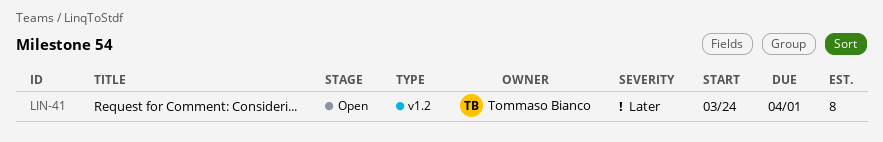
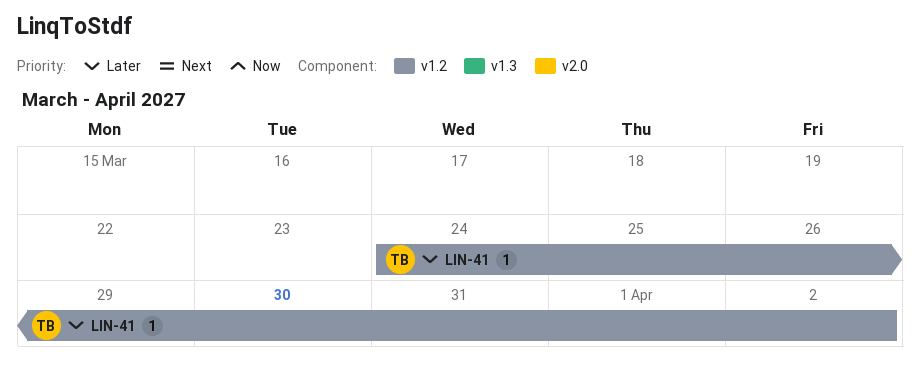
LIN-41, estimate: 8 -> 1
LIN-41, due: Apr 1 -> Apr 2

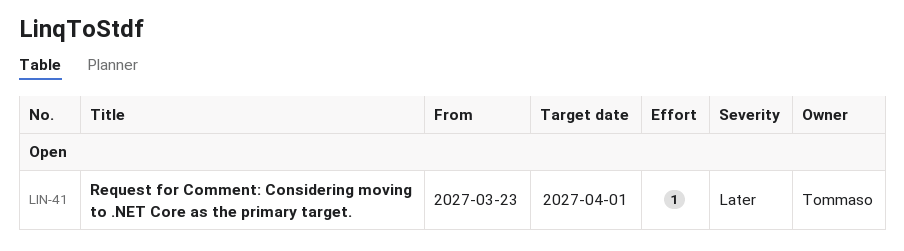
LIN-41, start: Mar 24 -> Mar 23
LIN-41, due: Apr 2 -> Apr 1

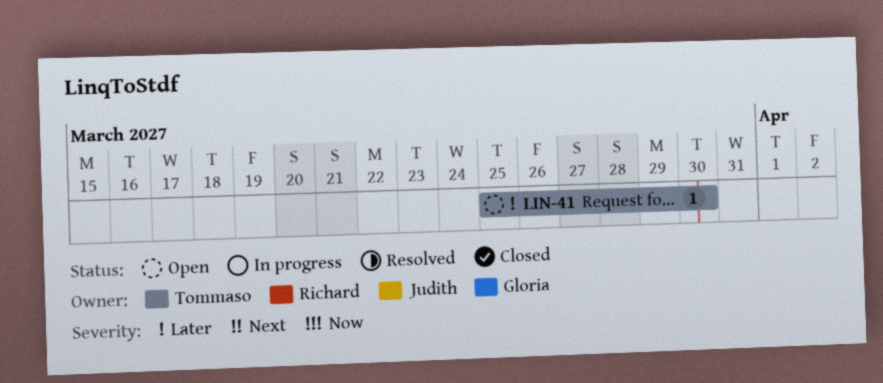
LIN-41, start: Mar 23 -> Mar 25
LIN-41, due: Apr 1 -> Mar 30

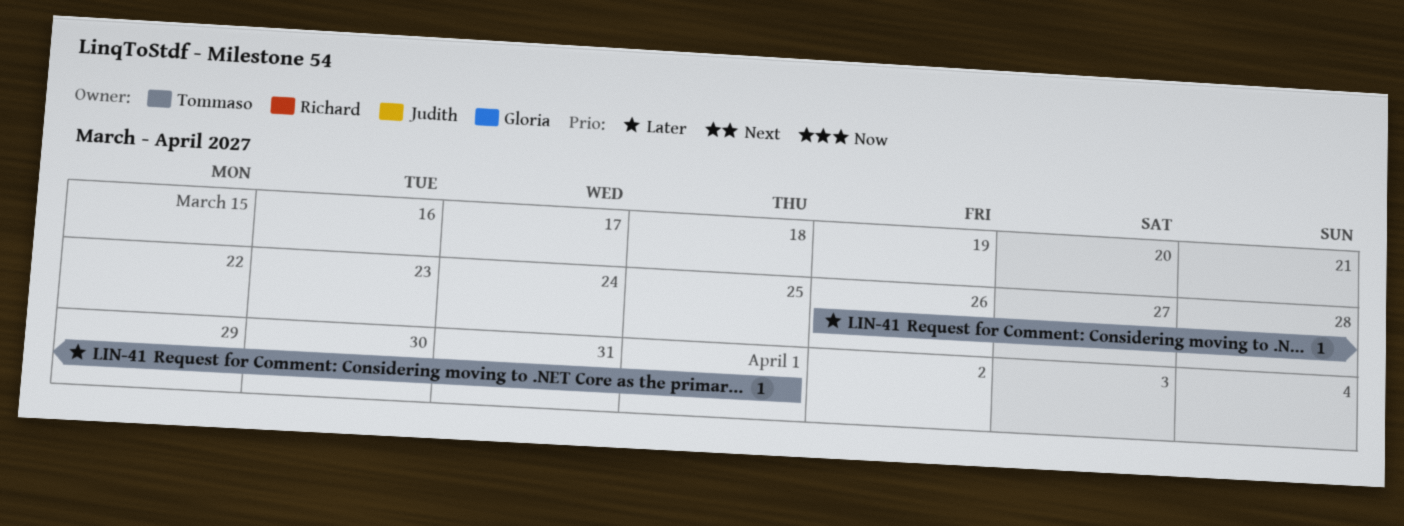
LIN-41, start: Mar 25 -> Mar 26
LIN-41, due: Mar 30 -> Apr 1

